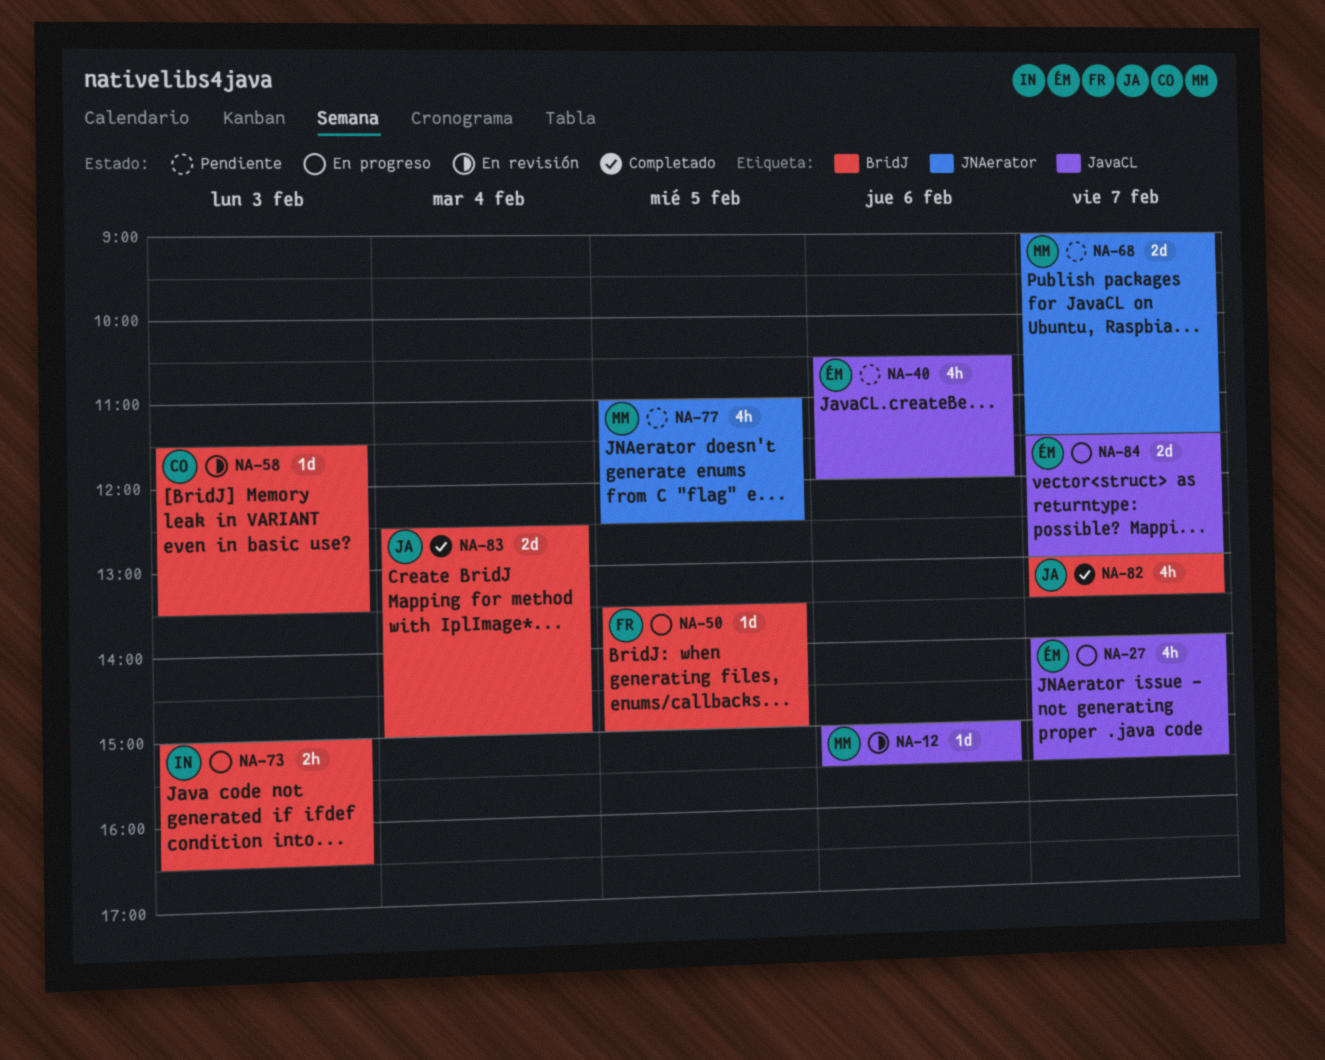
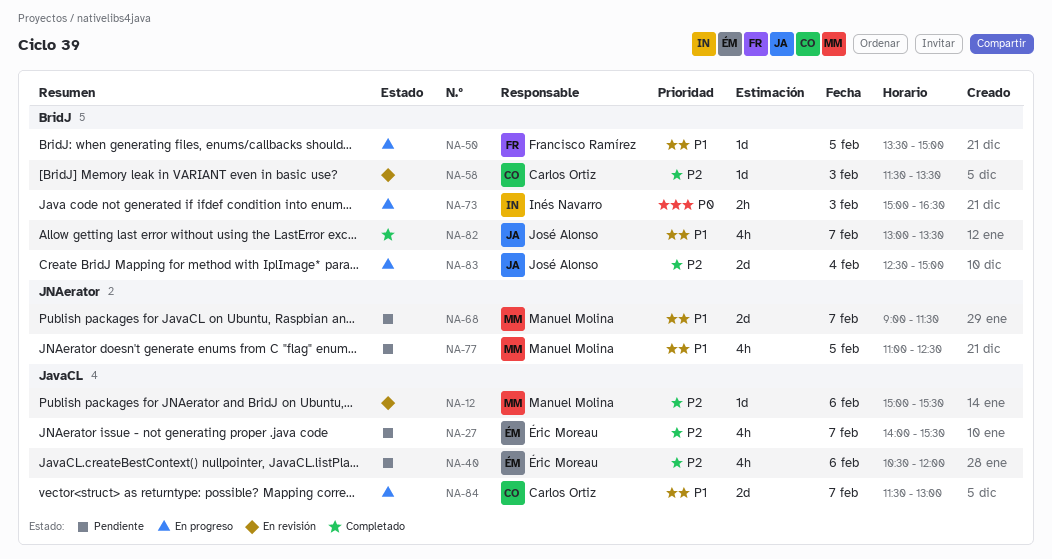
NA-27, status: En progreso -> Pendiente
NA-83, status: Completado -> En progreso
NA-84, owner: Éric Moreau -> Carlos Ortiz

